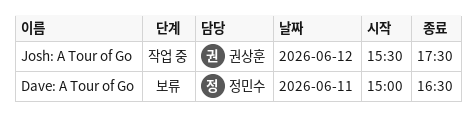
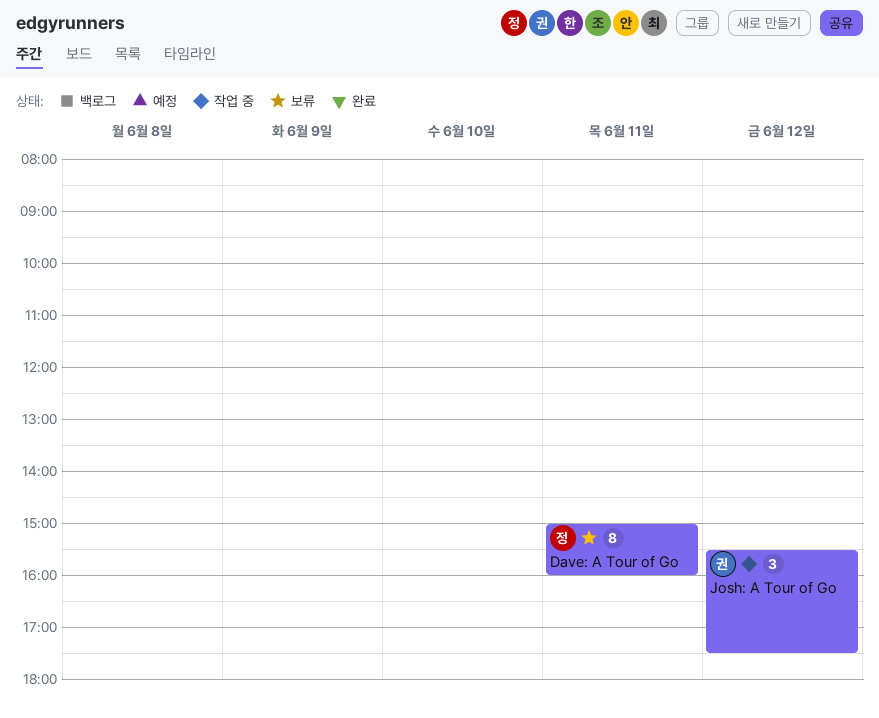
Dave: A Tour of Go, ends: 16:30 -> 16:00

